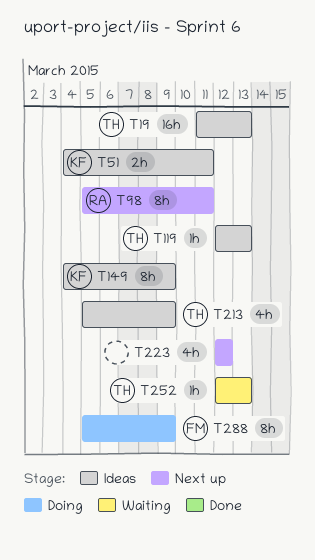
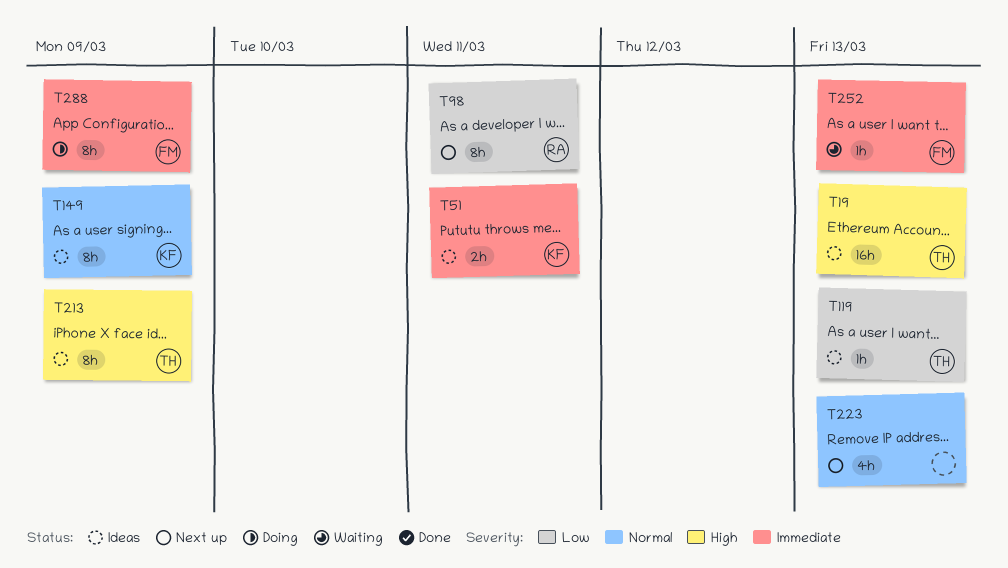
T213, estimate: 4h -> 8h
T223, due: Mar 12 -> Mar 13
T252, owner: TH -> FM

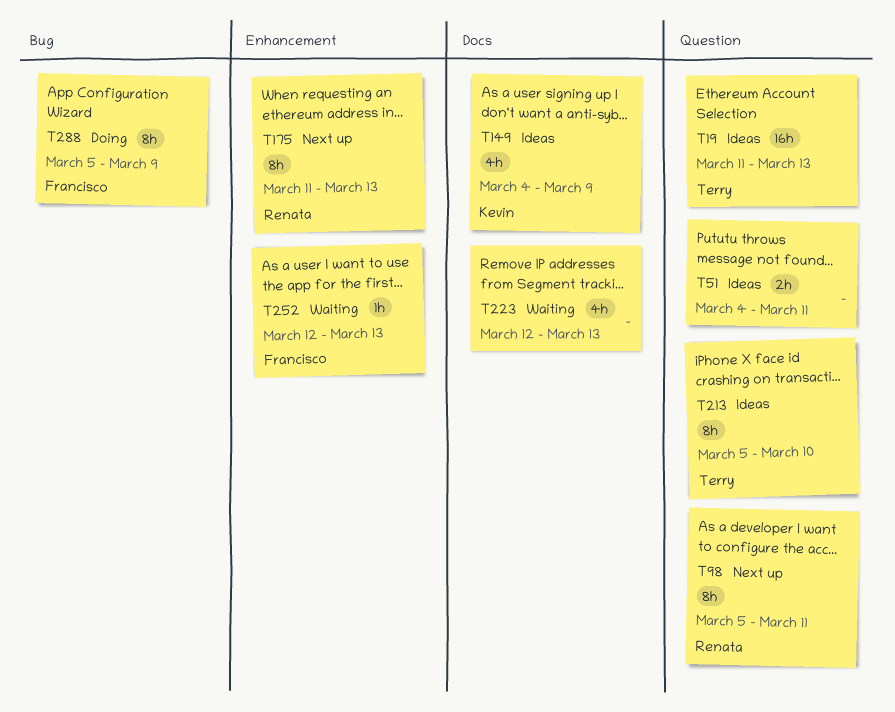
T51, owner: Kevin -> none
T119: present -> none
T149, estimate: 8h -> 4h
T175: none -> present
T213, due: Mar 9 -> Mar 10
T223, status: Next up -> Waiting

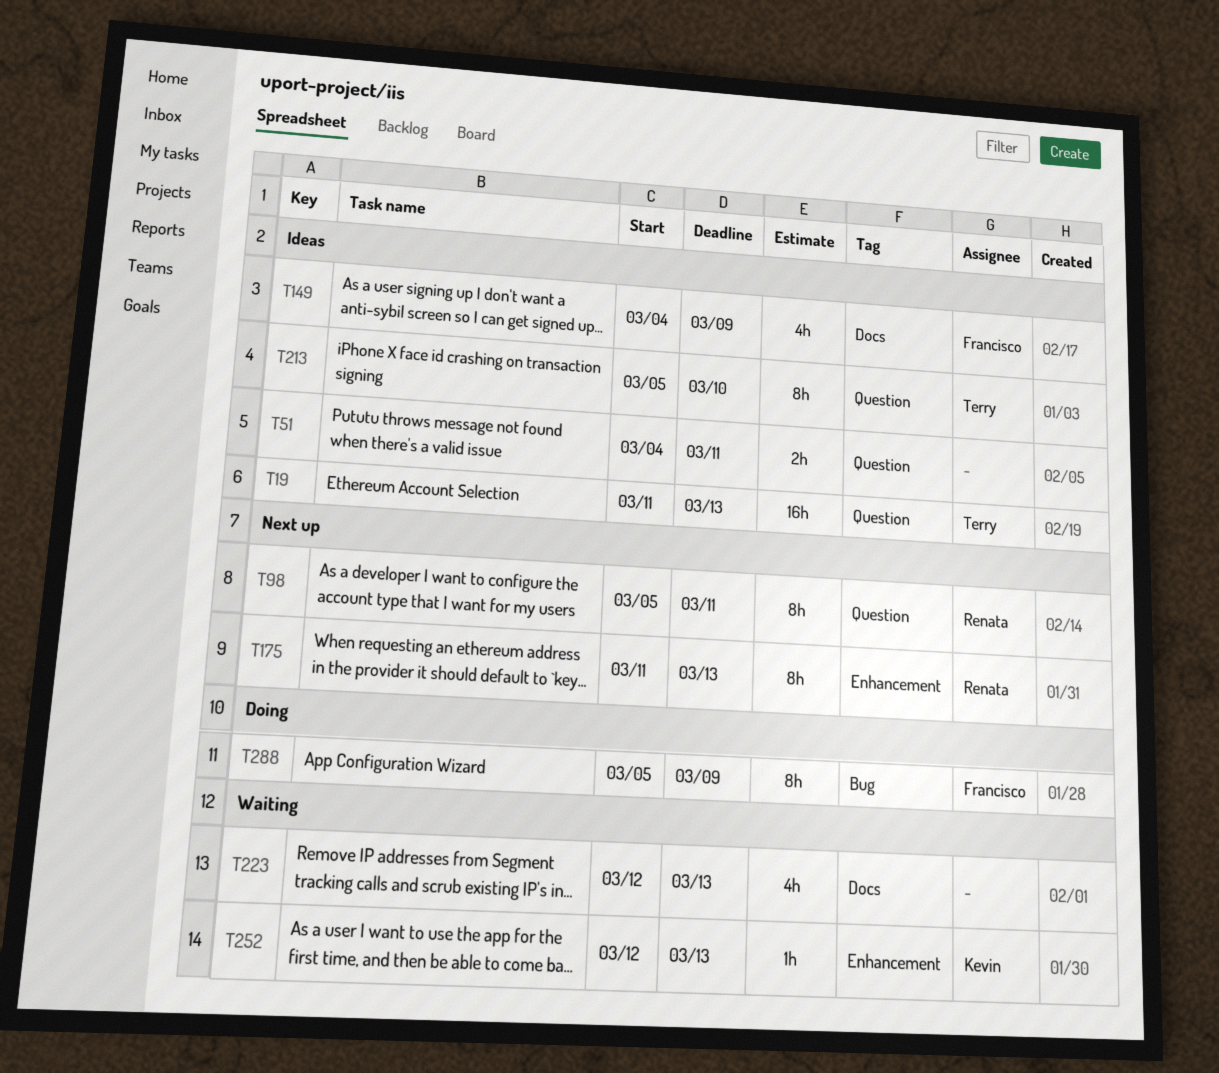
T149, owner: Kevin -> Francisco
T252, owner: Francisco -> Kevin

